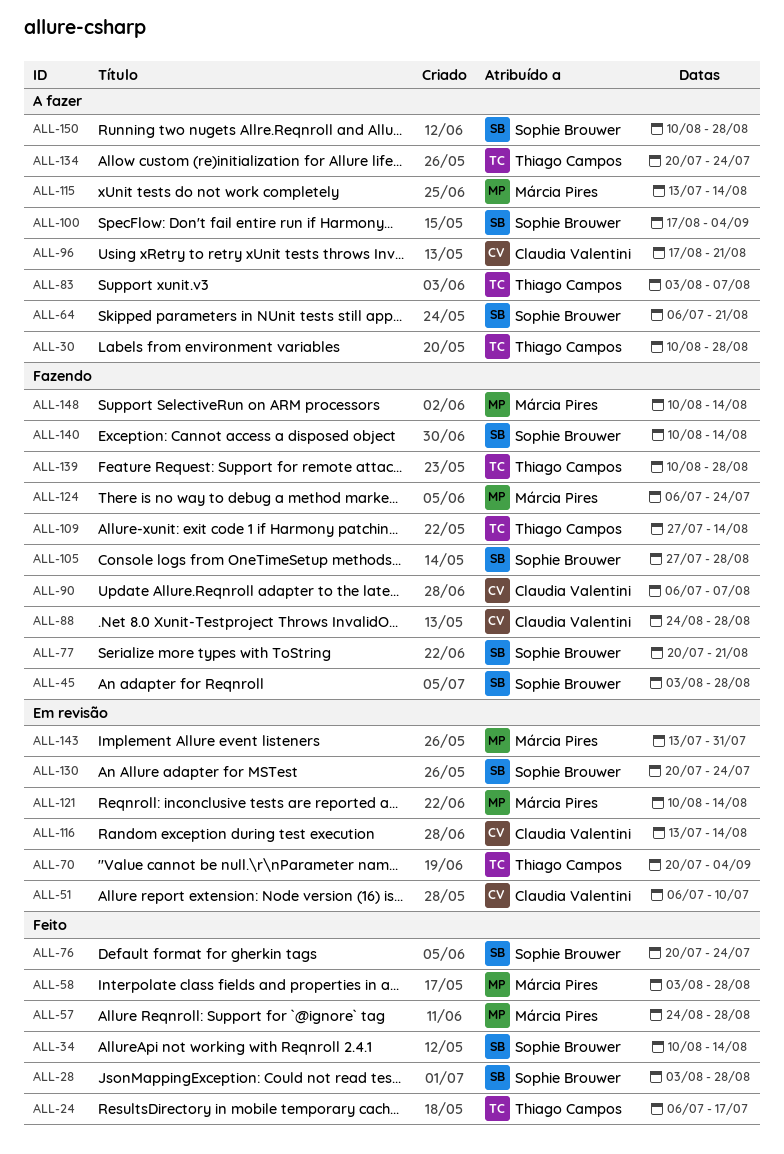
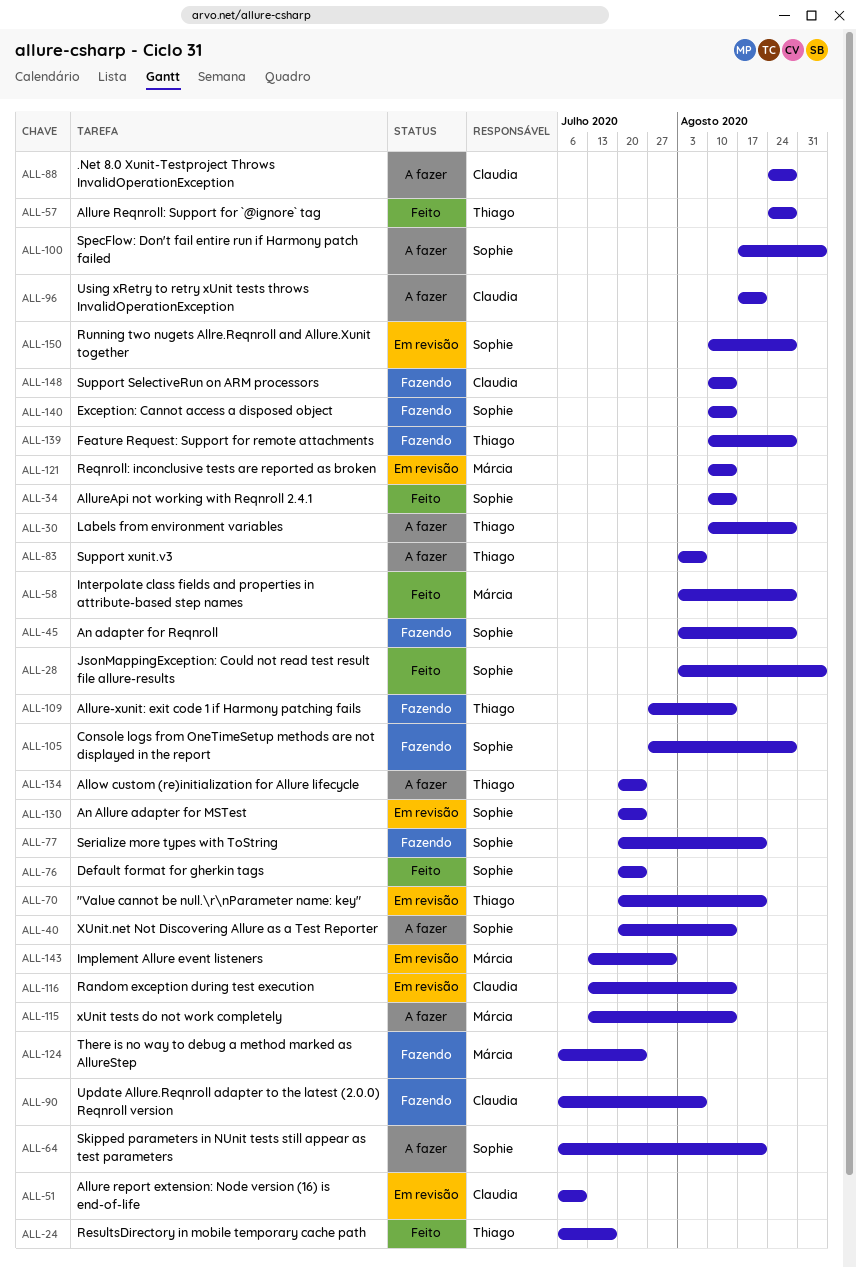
ALL-28, due: Aug 28 -> Sep 4
ALL-40: none -> present
ALL-57, owner: Márcia Pires -> Thiago Campos
ALL-70, due: Sep 4 -> Aug 21
ALL-88, status: Fazendo -> A fazer
ALL-148, owner: Márcia Pires -> Claudia Valentini
ALL-150, status: A fazer -> Em revisão

